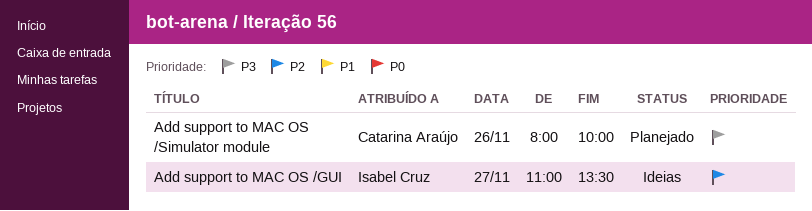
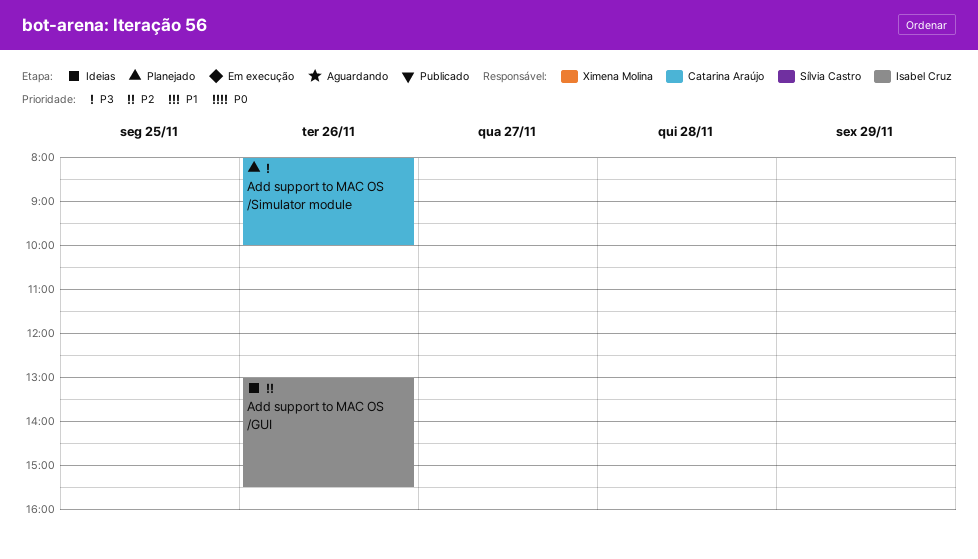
Add support to MAC OS /GUI, day: Nov 27 -> Nov 26
Add support to MAC OS /GUI, begins: 11:00 -> 13:00
Add support to MAC OS /GUI, ends: 13:30 -> 15:30

